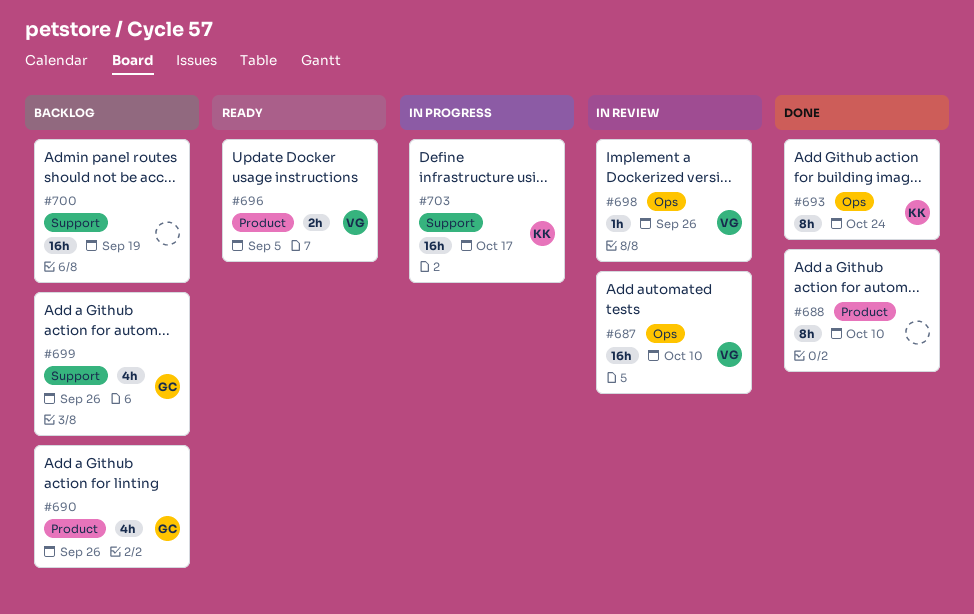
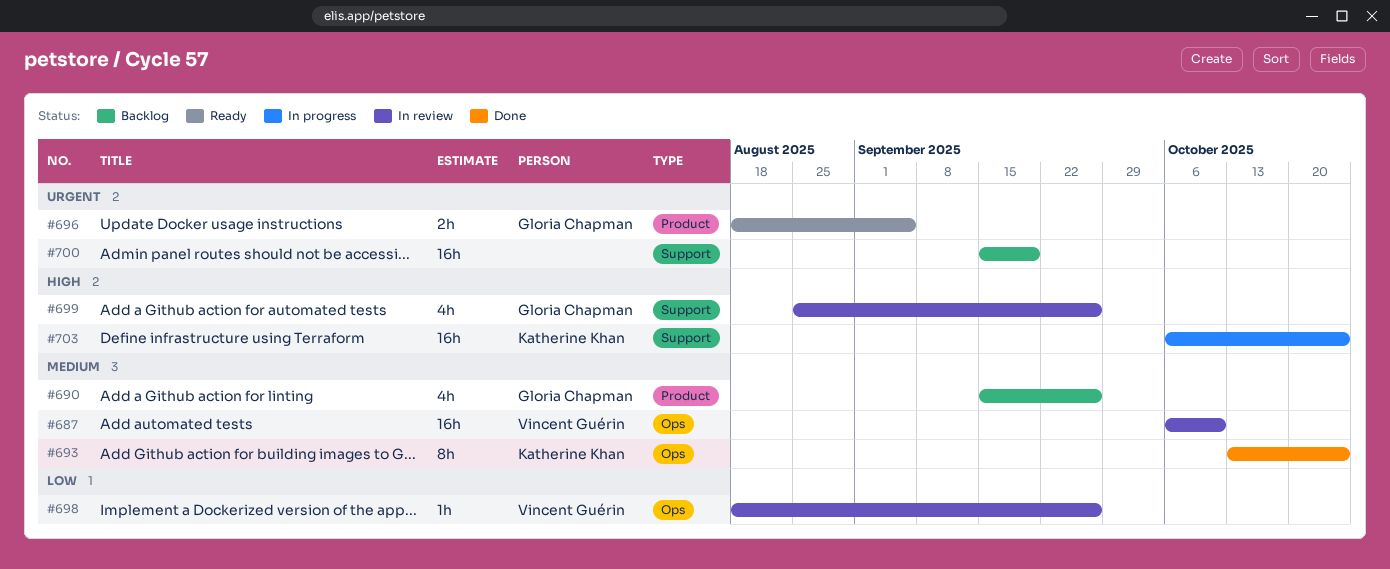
#688: present -> none
#696, owner: Vincent Guérin -> Gloria Chapman
#699, status: Backlog -> In review
#703, due: Oct 17 -> Oct 24

